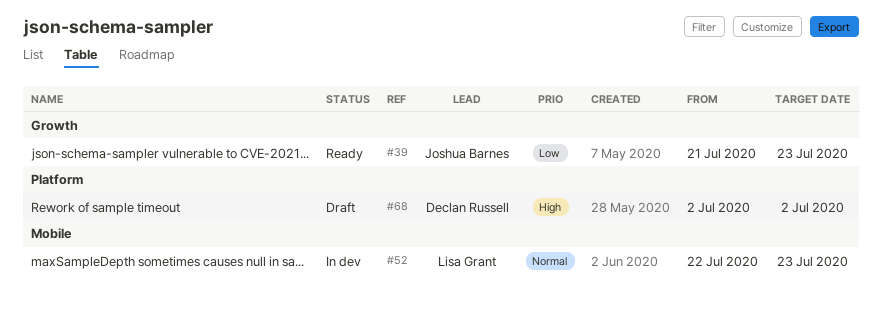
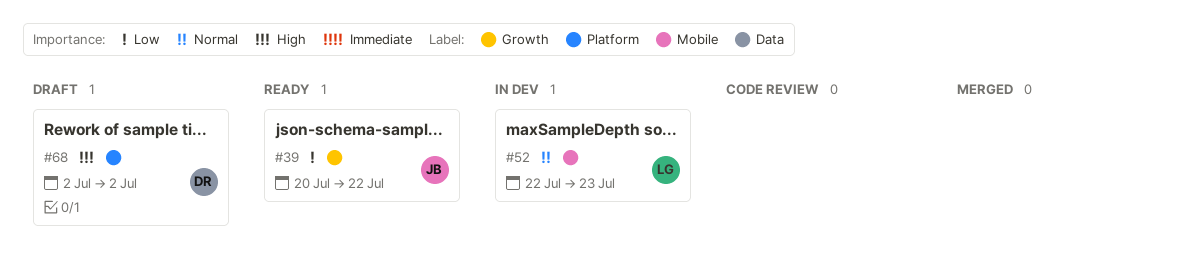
#39, start: Jul 21 -> Jul 20
#39, due: Jul 23 -> Jul 22

